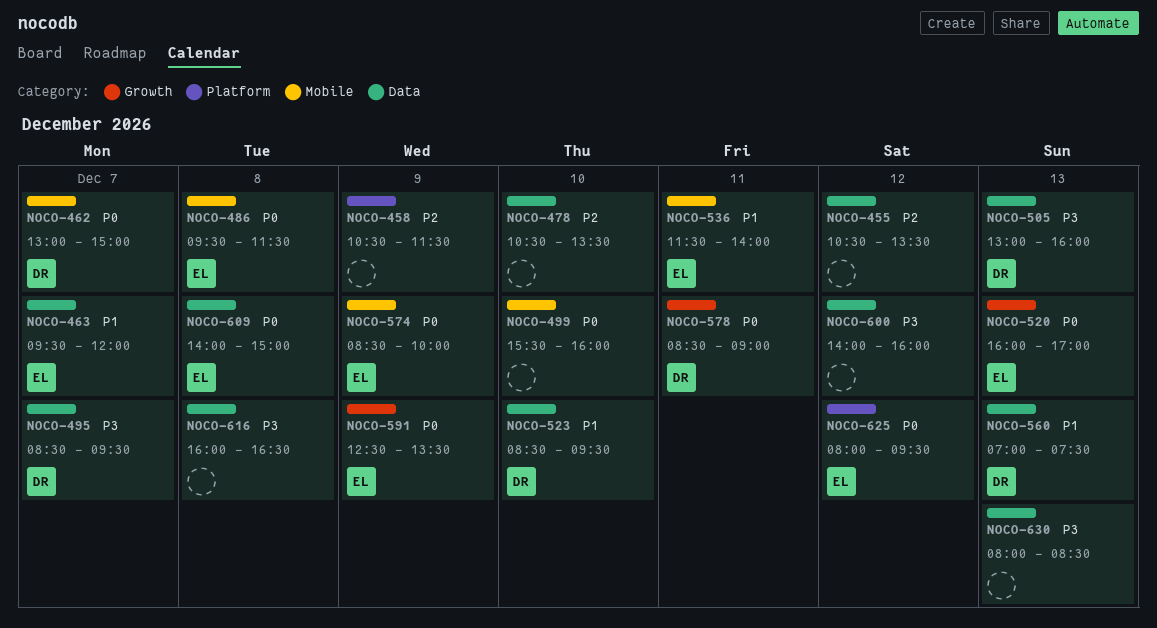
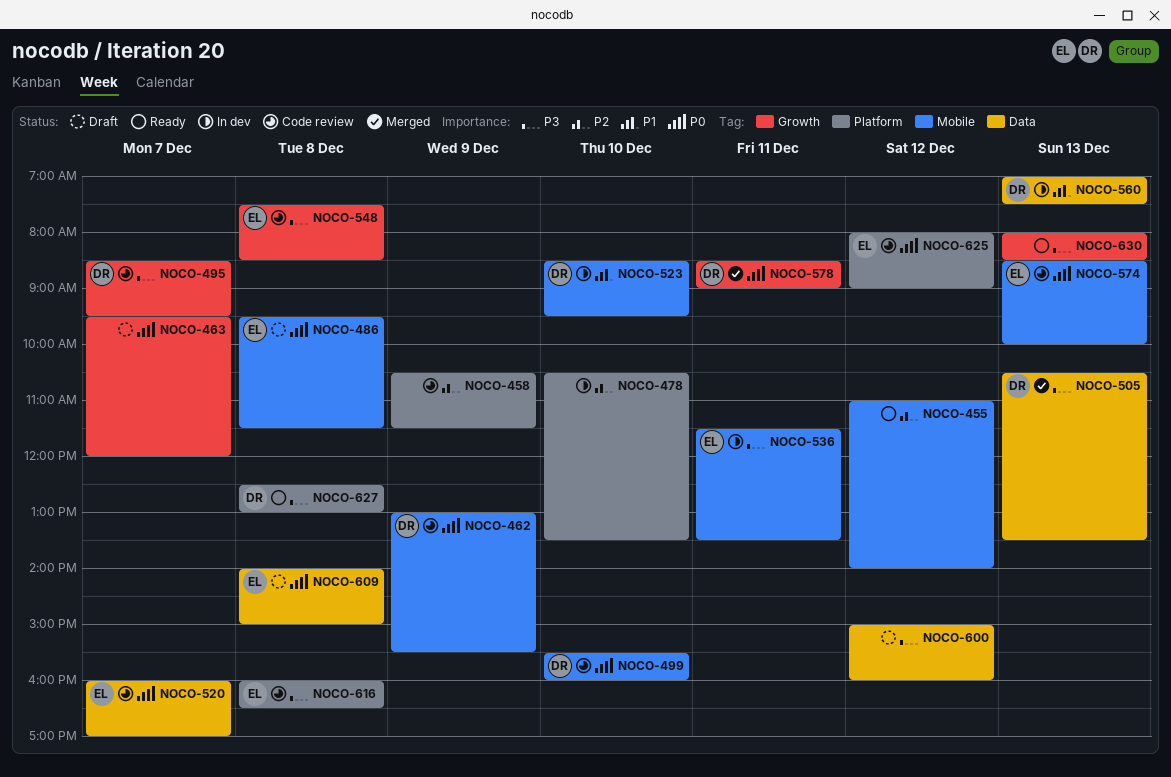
NOCO-455, label: Data -> Mobile
NOCO-455, begins: 10:30 -> 11:00
NOCO-455, ends: 13:30 -> 14:00
NOCO-462, day: Dec 7 -> Dec 9
NOCO-462, ends: 15:00 -> 15:30
NOCO-463, owner: EL -> none
NOCO-463, priority: P1 -> P0
NOCO-463, label: Data -> Growth
NOCO-478, label: Data -> Platform
NOCO-495, label: Data -> Growth
NOCO-499, owner: none -> DR
NOCO-505, begins: 13:00 -> 10:30
NOCO-505, ends: 16:00 -> 13:30
NOCO-520, label: Growth -> Data
NOCO-520, day: Dec 13 -> Dec 7
NOCO-523, label: Data -> Mobile
NOCO-536, priority: P1 -> P3
NOCO-536, ends: 14:00 -> 13:30
NOCO-548: none -> present
NOCO-574, day: Dec 9 -> Dec 13
NOCO-591: present -> none
NOCO-600, begins: 14:00 -> 15:00
NOCO-616, owner: none -> EL
NOCO-616, label: Data -> Platform
NOCO-625, ends: 09:30 -> 09:00
NOCO-627: none -> present
NOCO-630, label: Data -> Growth

